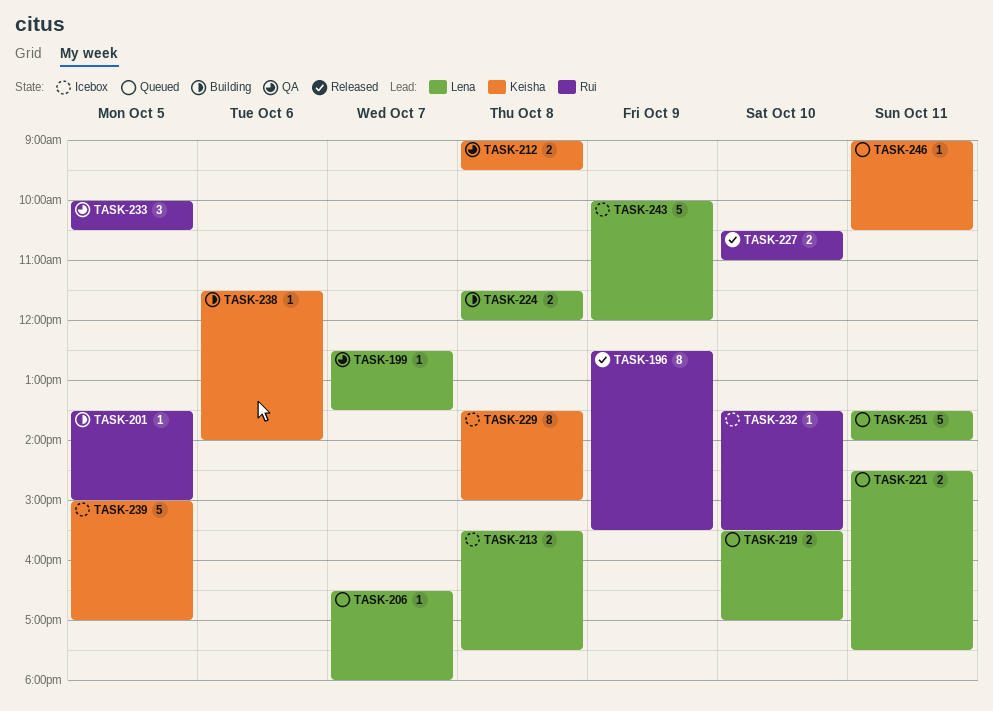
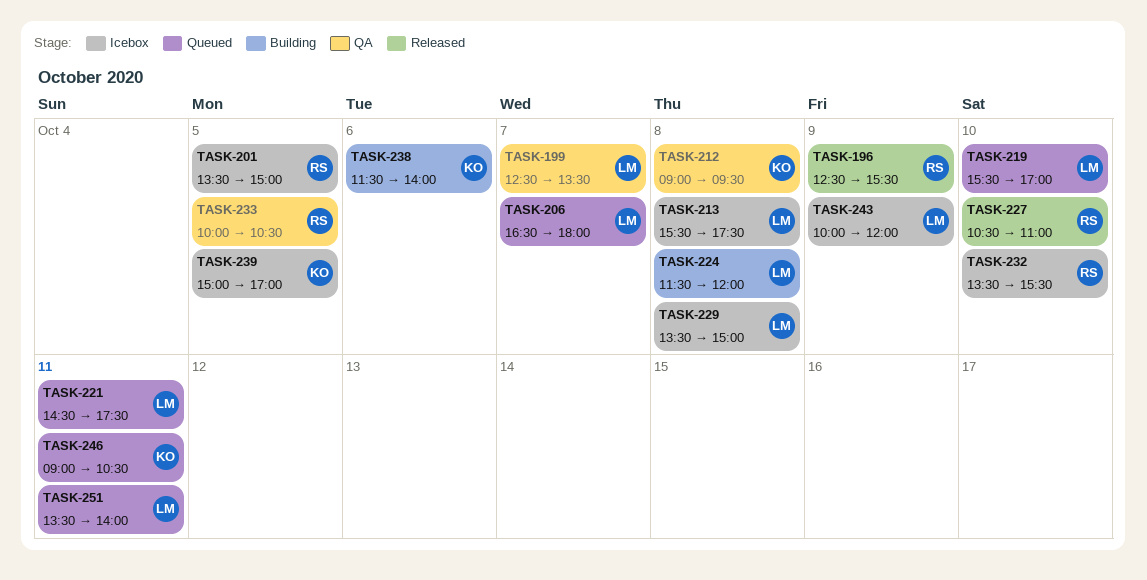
TASK-201, status: Building -> Icebox
TASK-229, owner: Keisha -> Lena

